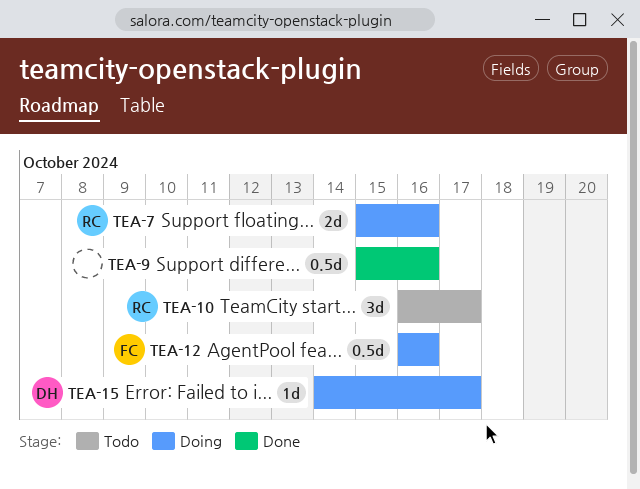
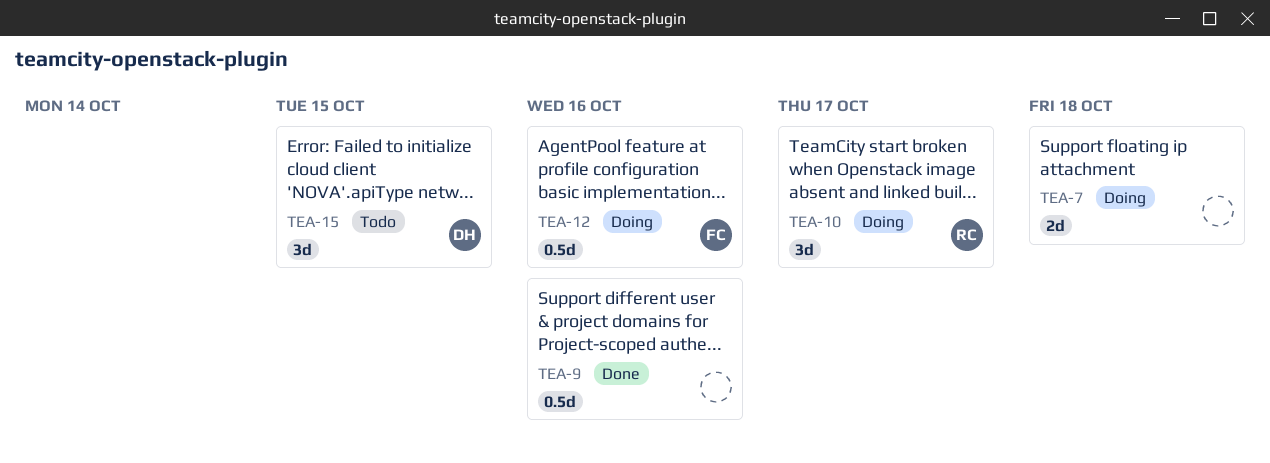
TEA-7, owner: RC -> none
TEA-7, due: Oct 16 -> Oct 18
TEA-10, status: Todo -> Doing
TEA-15, status: Doing -> Todo
TEA-15, estimate: 1d -> 3d
TEA-15, due: Oct 17 -> Oct 15

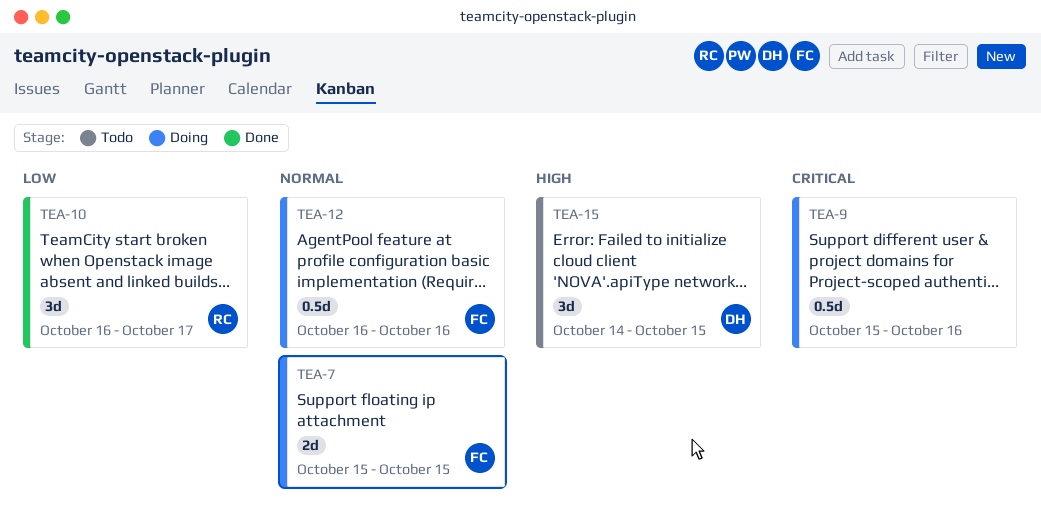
TEA-7, owner: none -> FC
TEA-7, due: Oct 18 -> Oct 15
TEA-9, status: Done -> Doing
TEA-10, status: Doing -> Done

